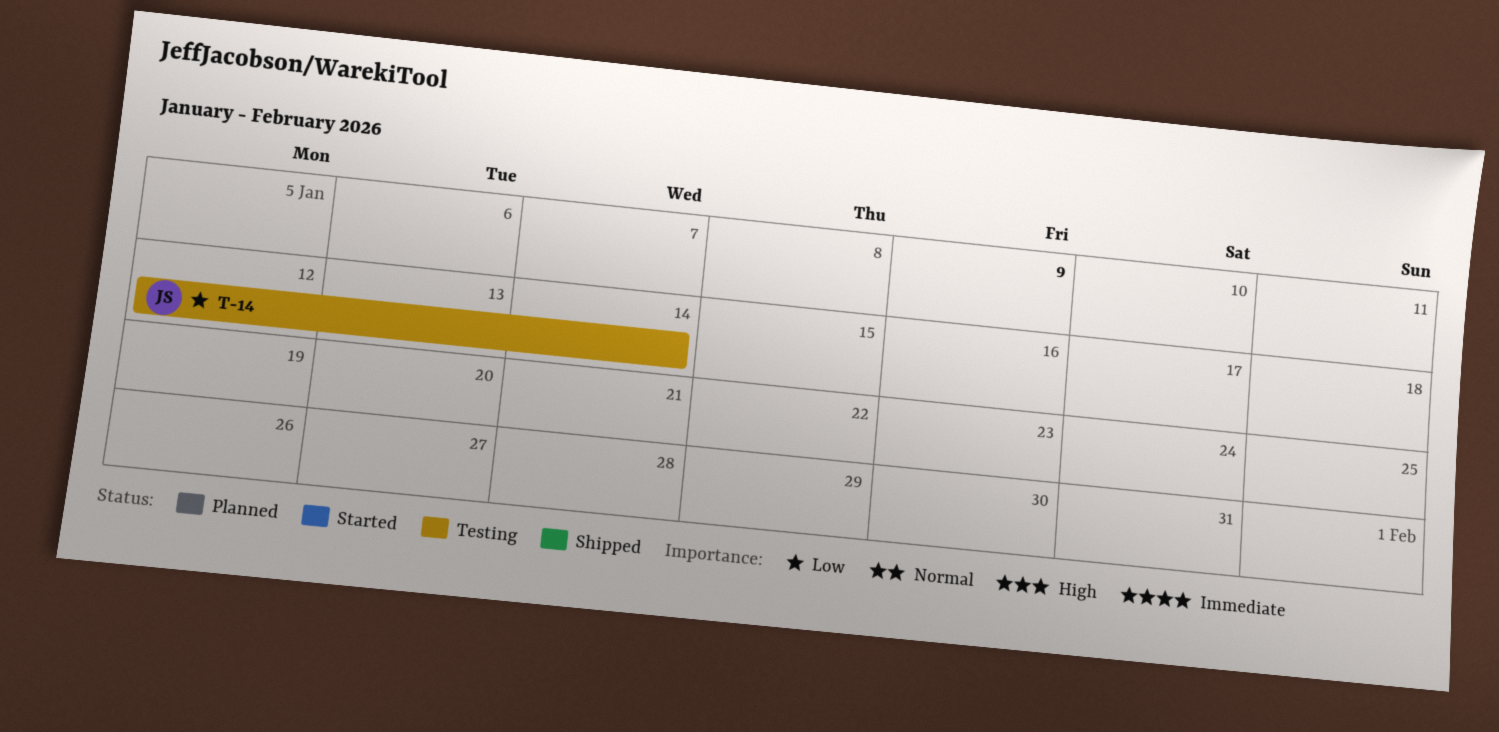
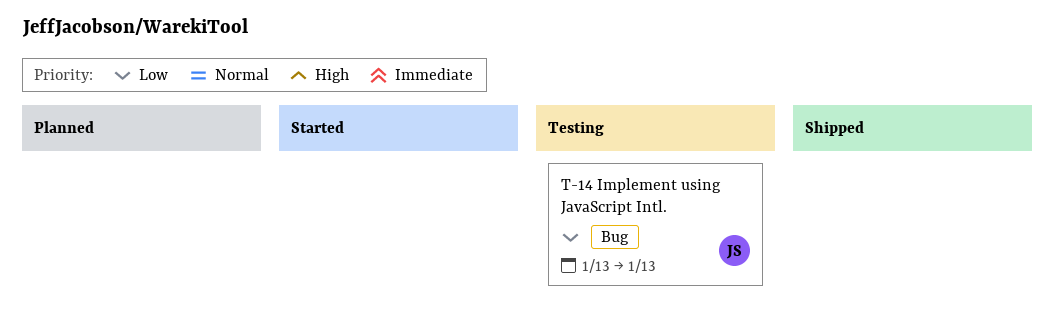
T-14, start: Jan 12 -> Jan 13
T-14, due: Jan 14 -> Jan 13

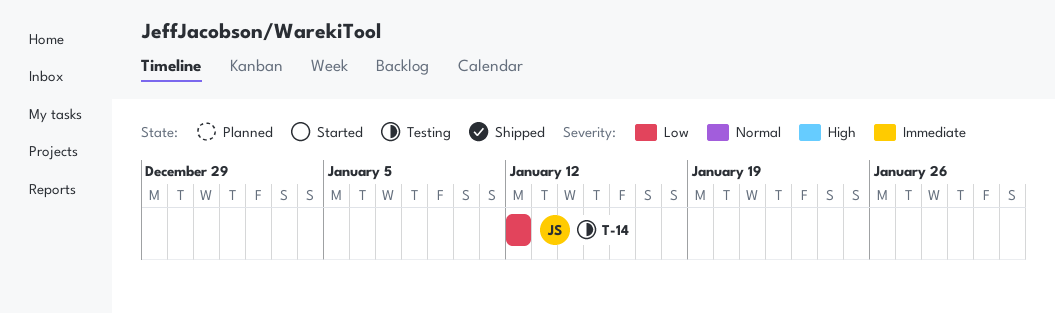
T-14, start: Jan 13 -> Jan 12
T-14, due: Jan 13 -> Jan 12

